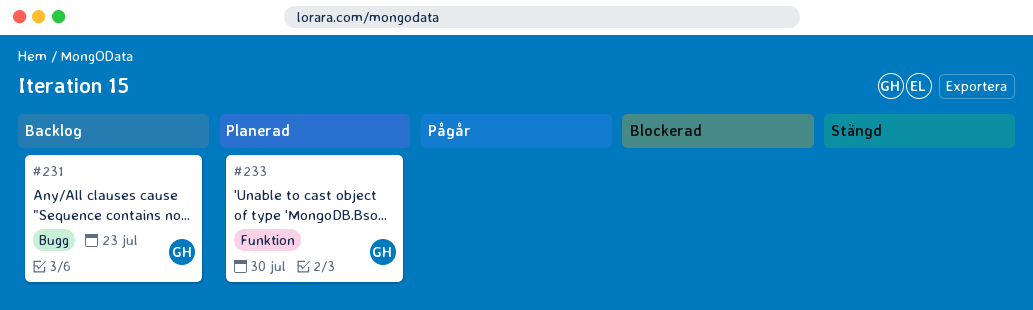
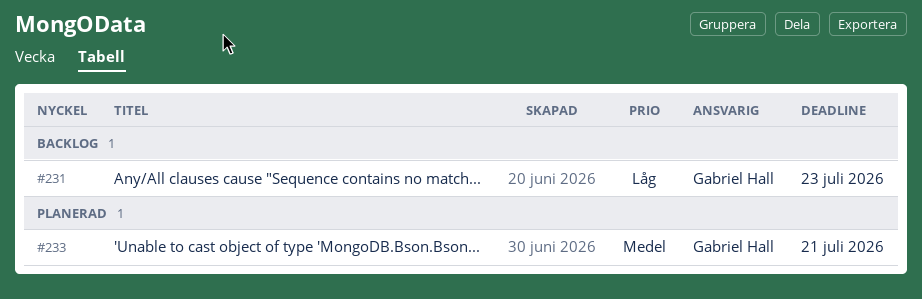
#233, due: Jul 30 -> Jul 21

